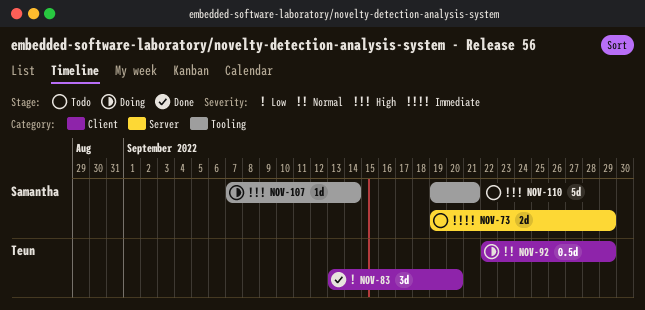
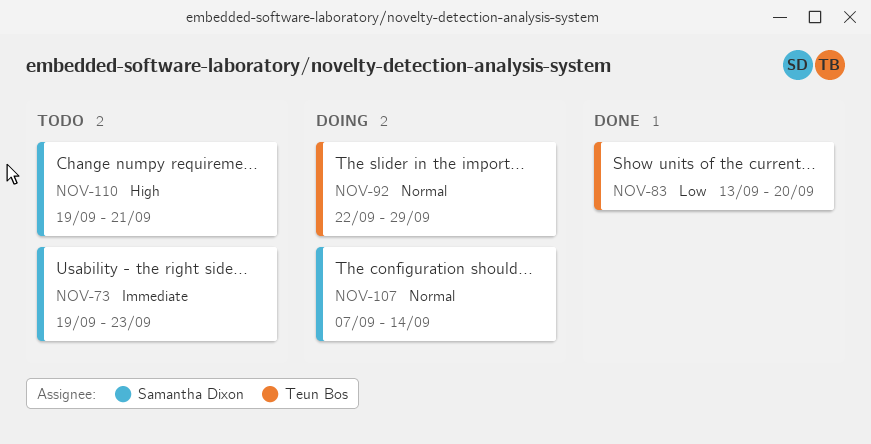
NOV-73, due: Sep 29 -> Sep 23
NOV-107, priority: High -> Normal

